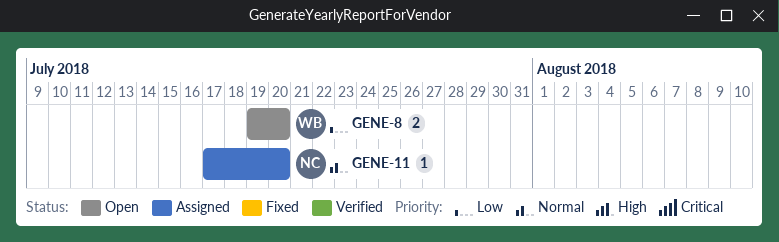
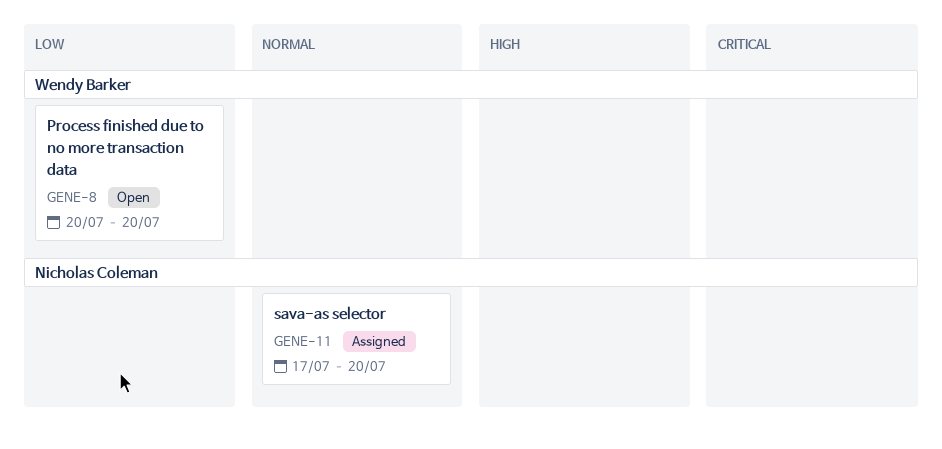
GENE-8, start: Jul 19 -> Jul 20

